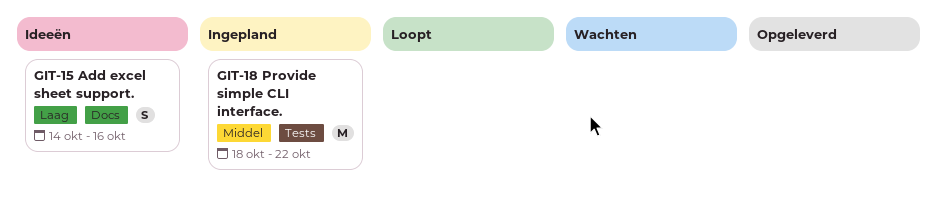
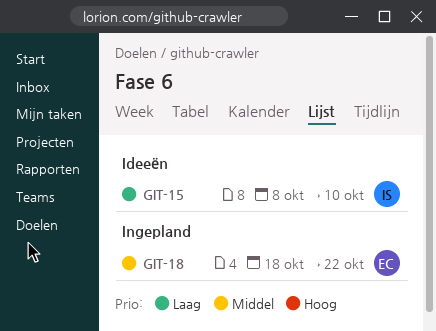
GIT-15, start: Oct 14 -> Oct 8
GIT-15, due: Oct 16 -> Oct 10

